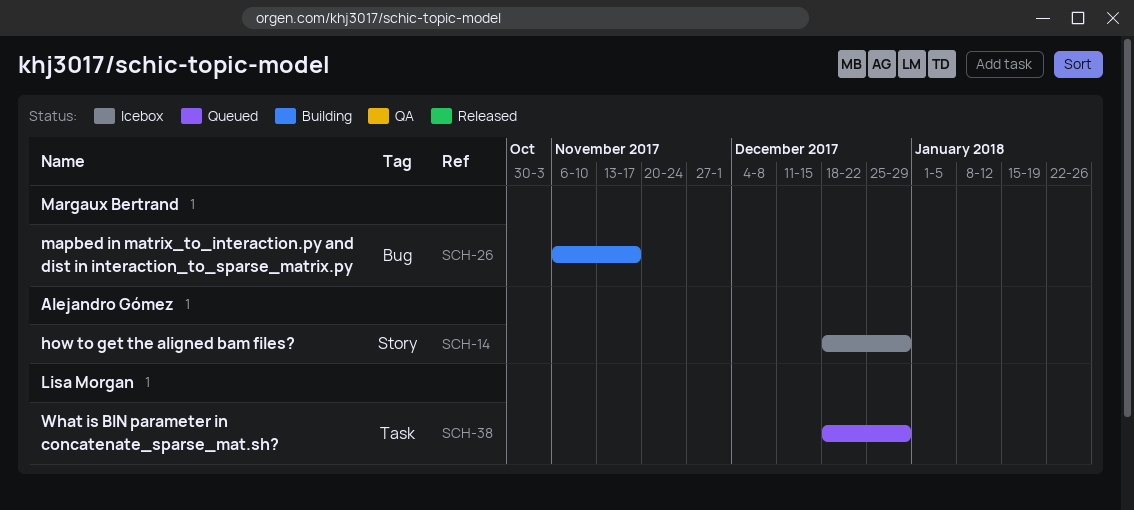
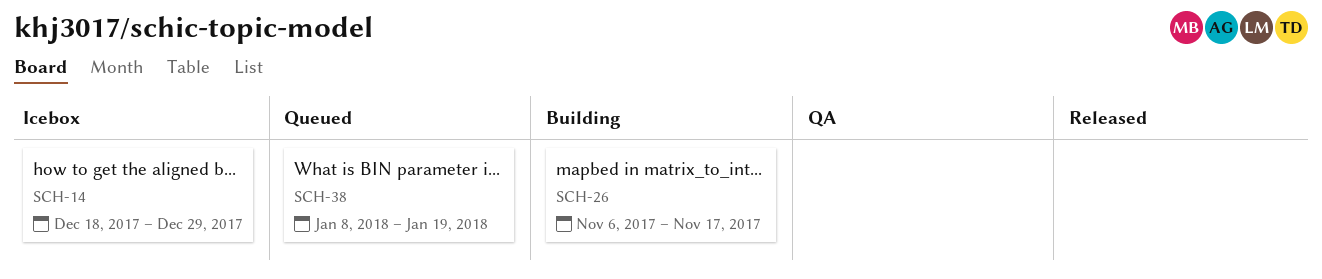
SCH-38, start: Dec 18 -> Jan 8
SCH-38, due: Dec 29 -> Jan 19

